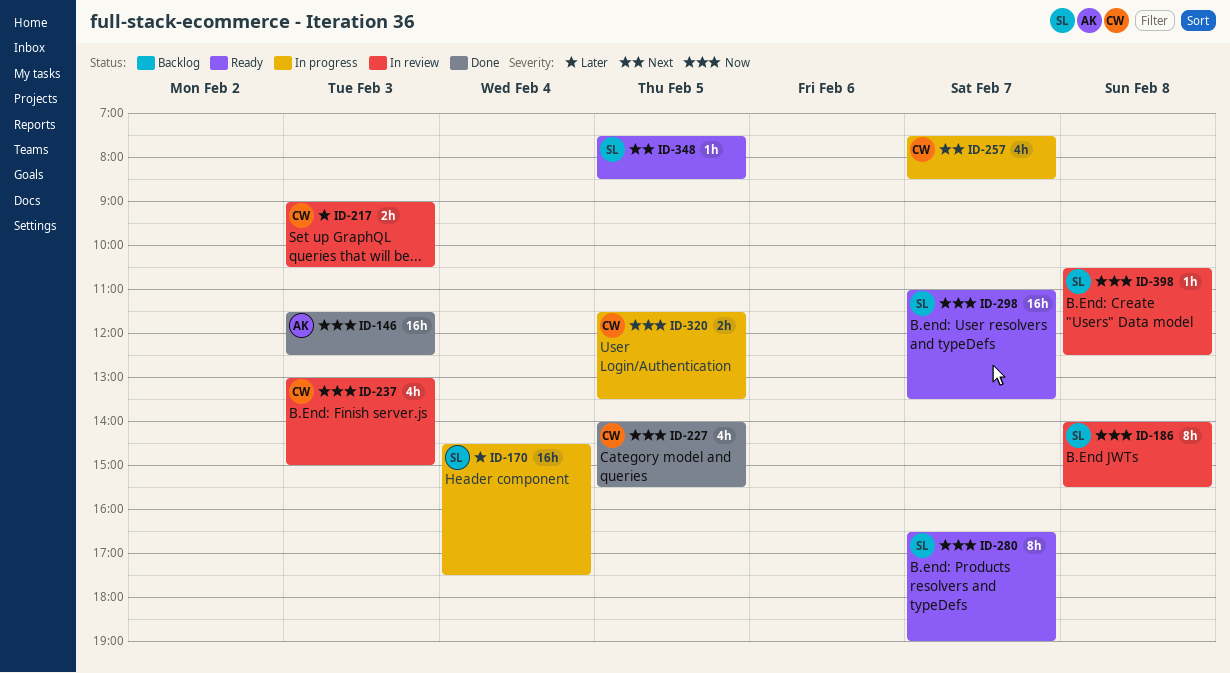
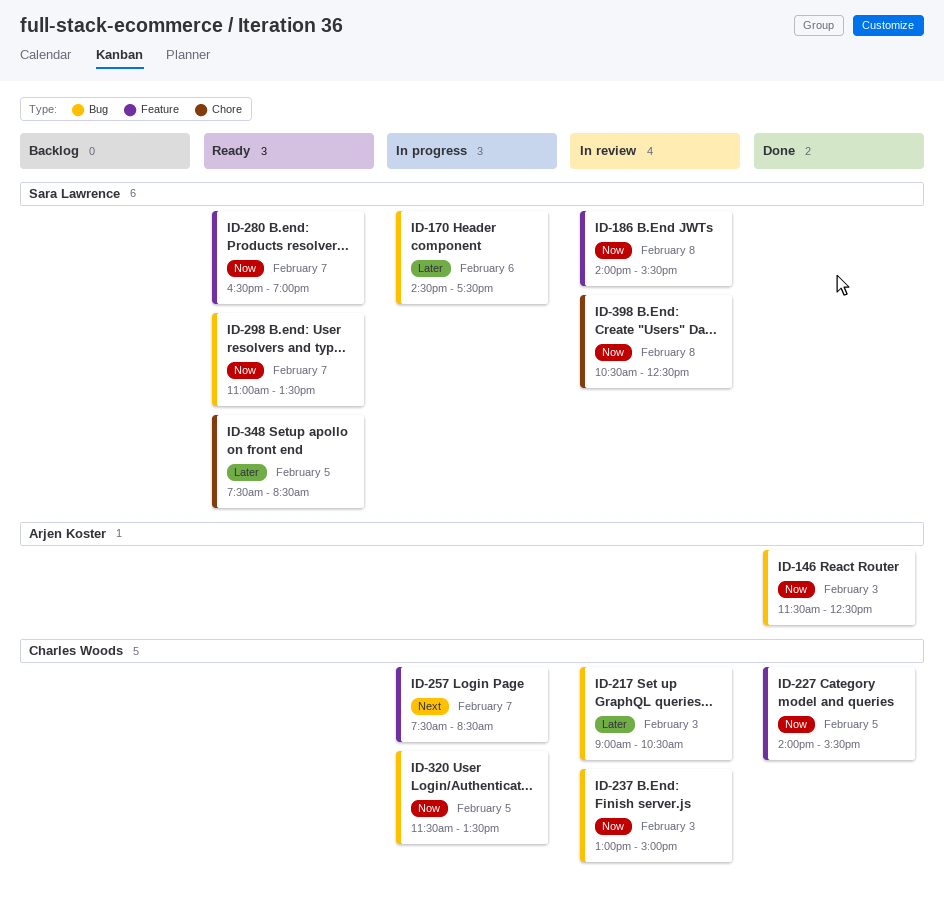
ID-170, day: Feb 4 -> Feb 6
ID-348, priority: Next -> Later

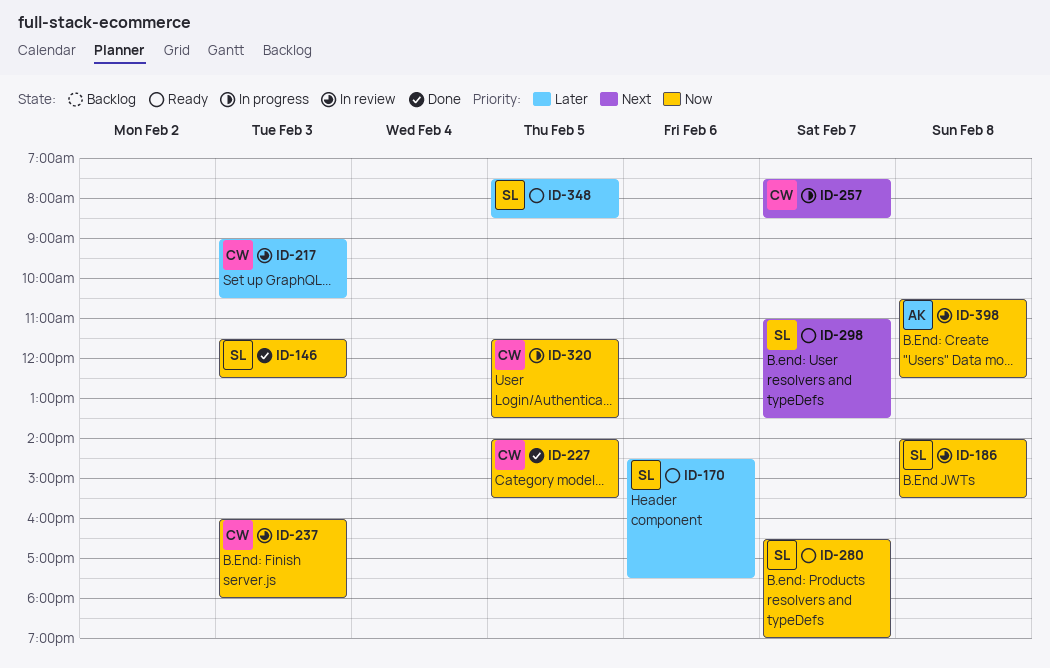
ID-146, owner: Arjen Koster -> Sara Lawrence
ID-170, status: In progress -> Ready
ID-237, begins: 13:00 -> 16:00
ID-237, ends: 15:00 -> 18:00
ID-298, priority: Now -> Next
ID-398, owner: Sara Lawrence -> Arjen Koster

